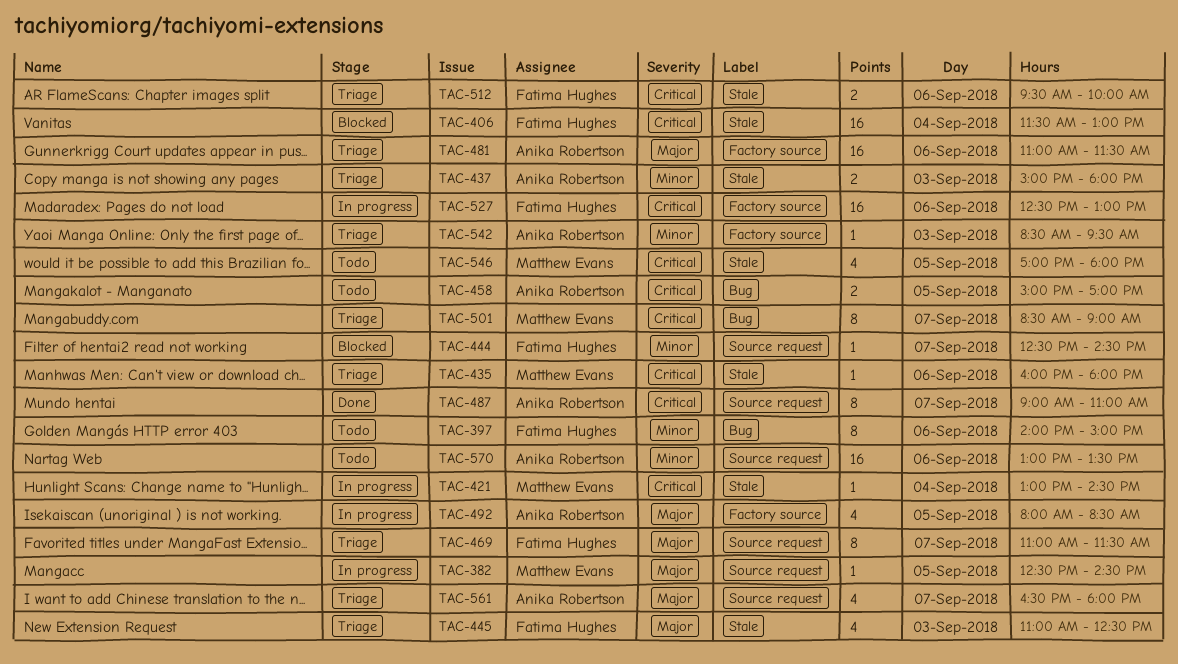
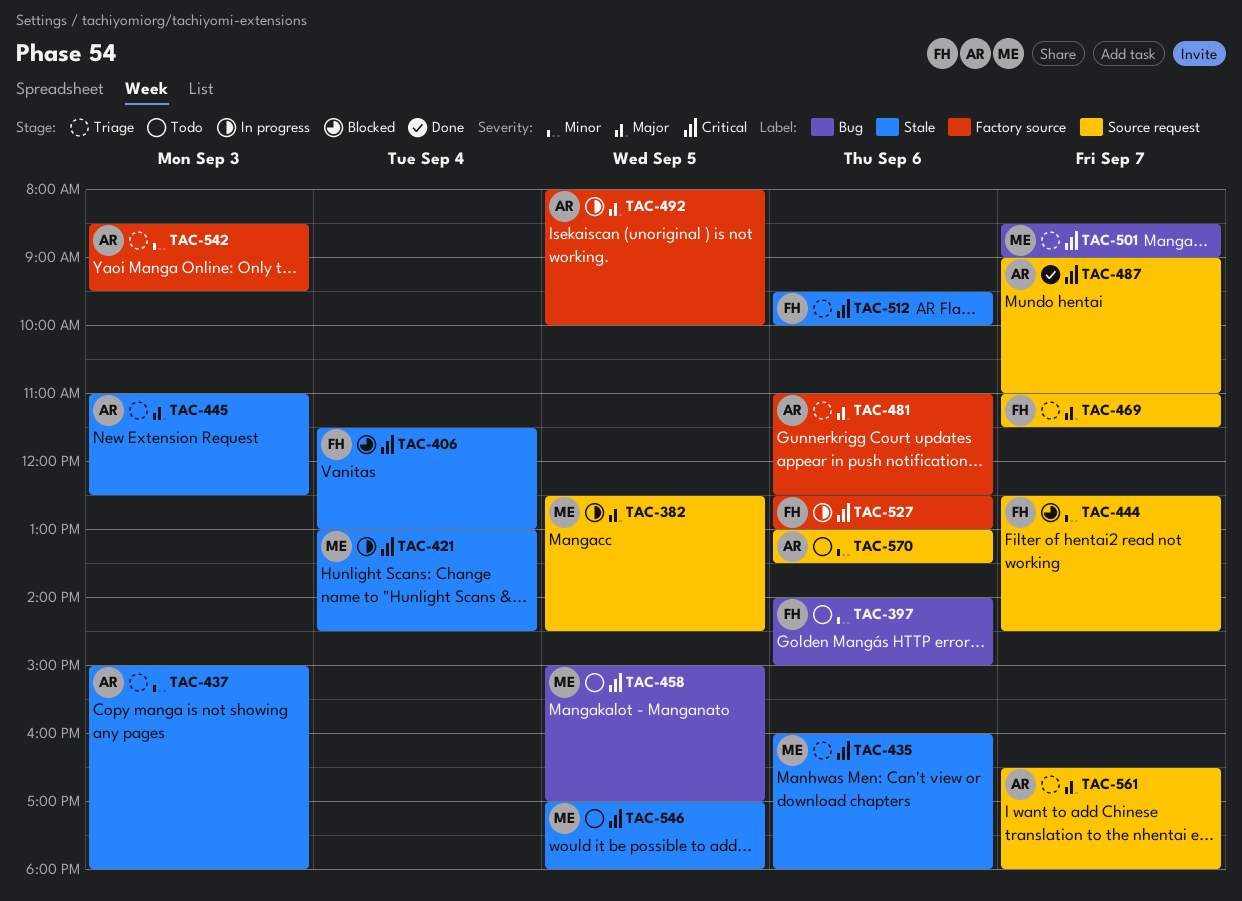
TAC-445, owner: Fatima Hughes -> Anika Robertson
TAC-458, owner: Anika Robertson -> Matthew Evans
TAC-481, ends: 11:30 -> 12:30
TAC-492, ends: 08:30 -> 10:00

